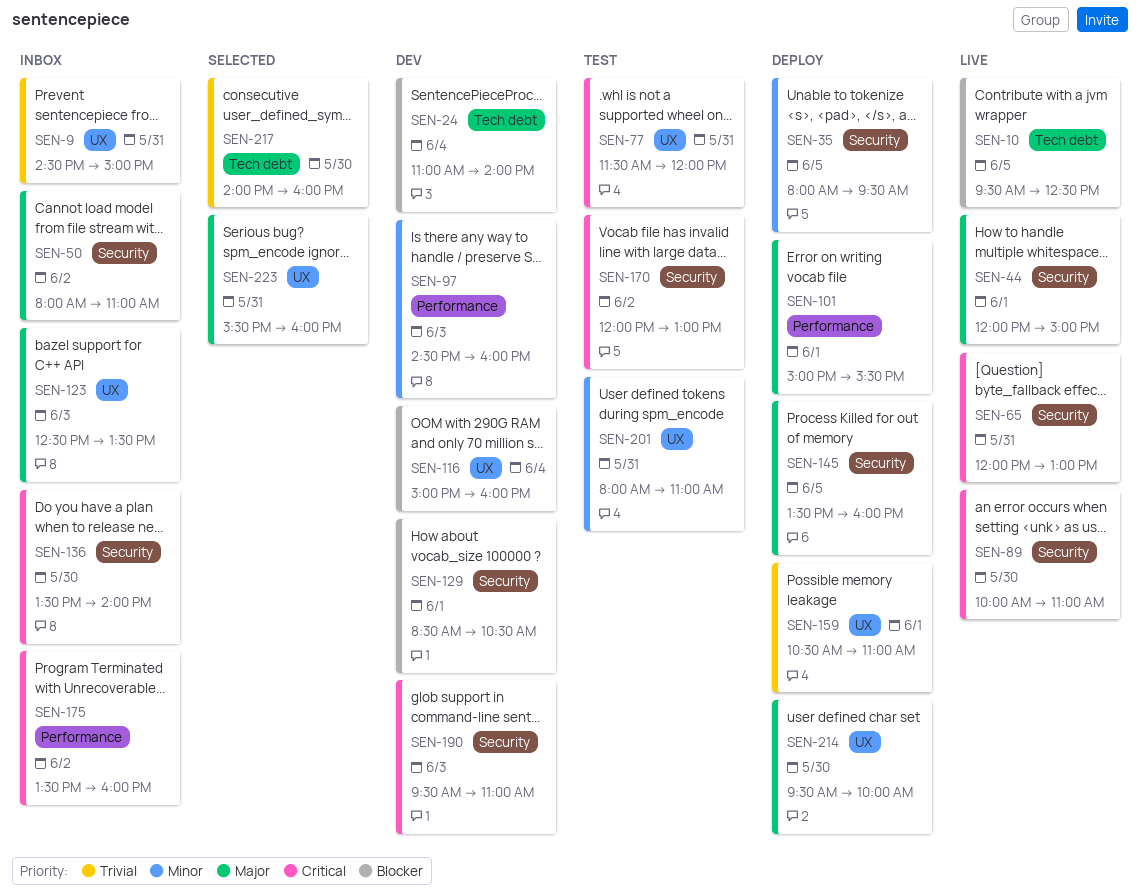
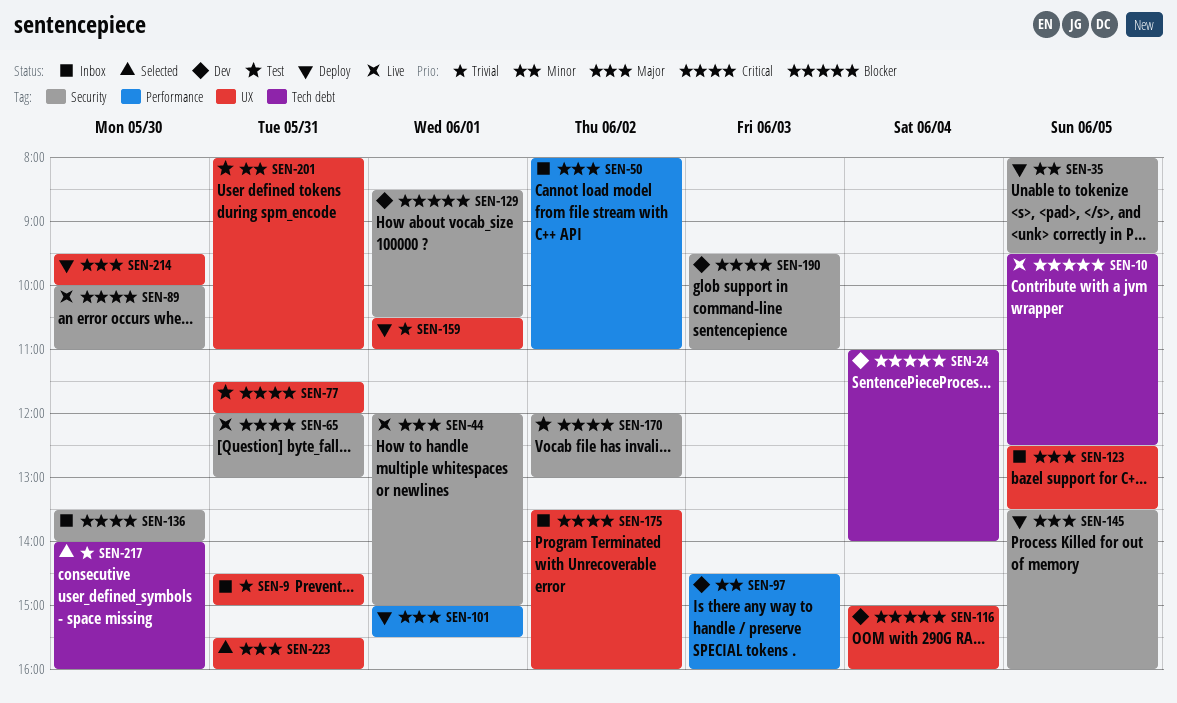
SEN-50, label: Security -> Performance
SEN-123, day: Jun 3 -> Jun 5
SEN-175, label: Performance -> UX

